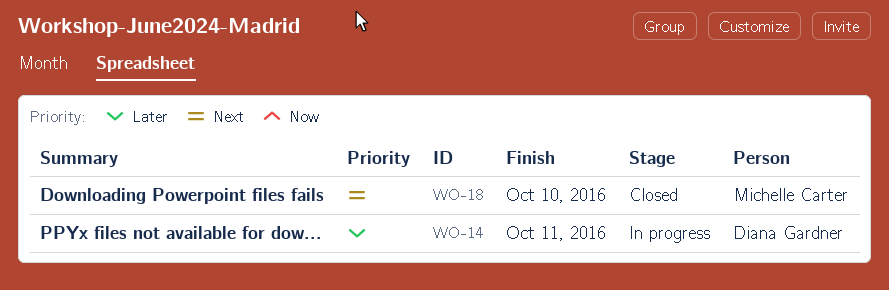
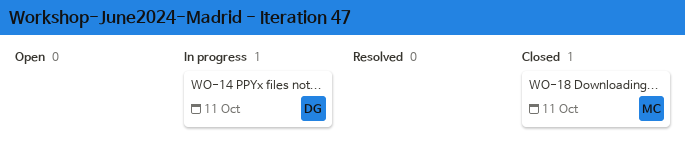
WO-18, due: Oct 10 -> Oct 11

